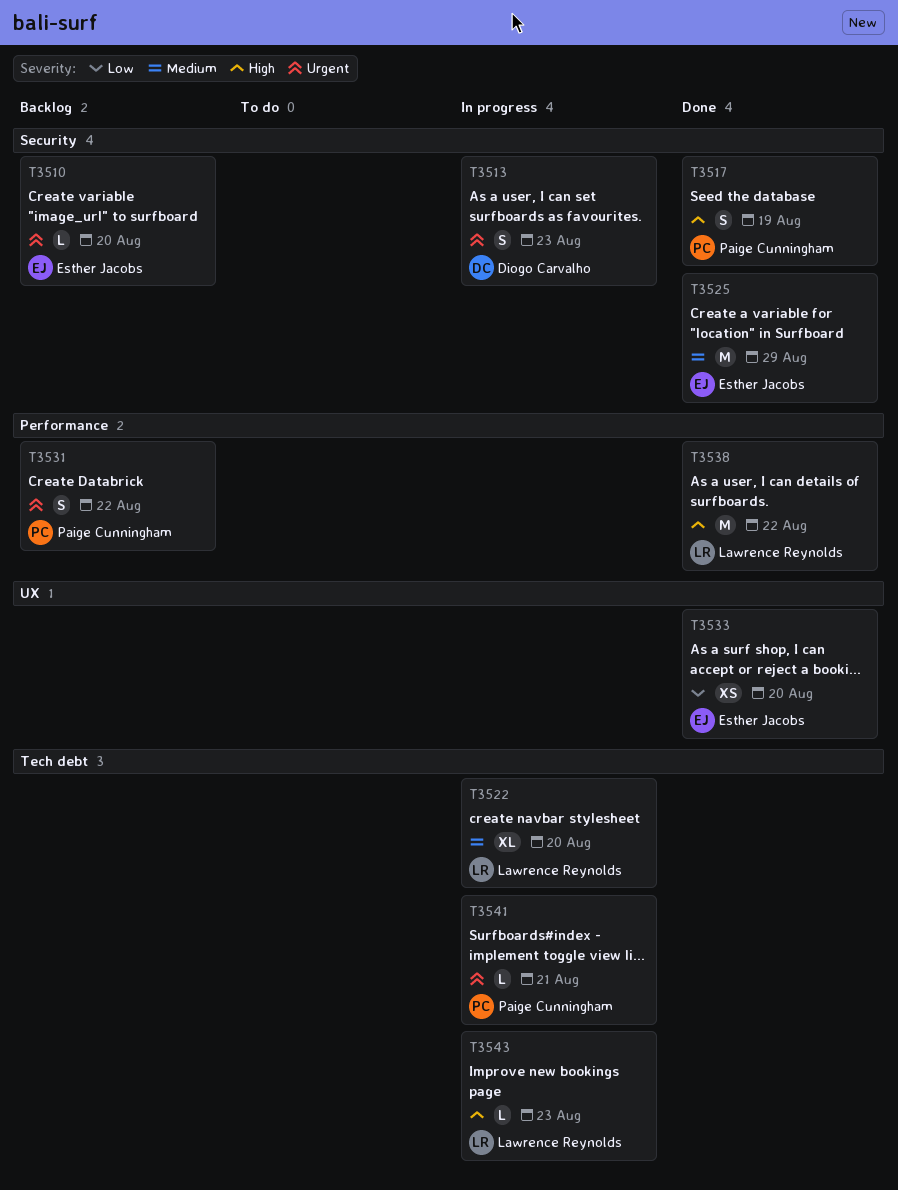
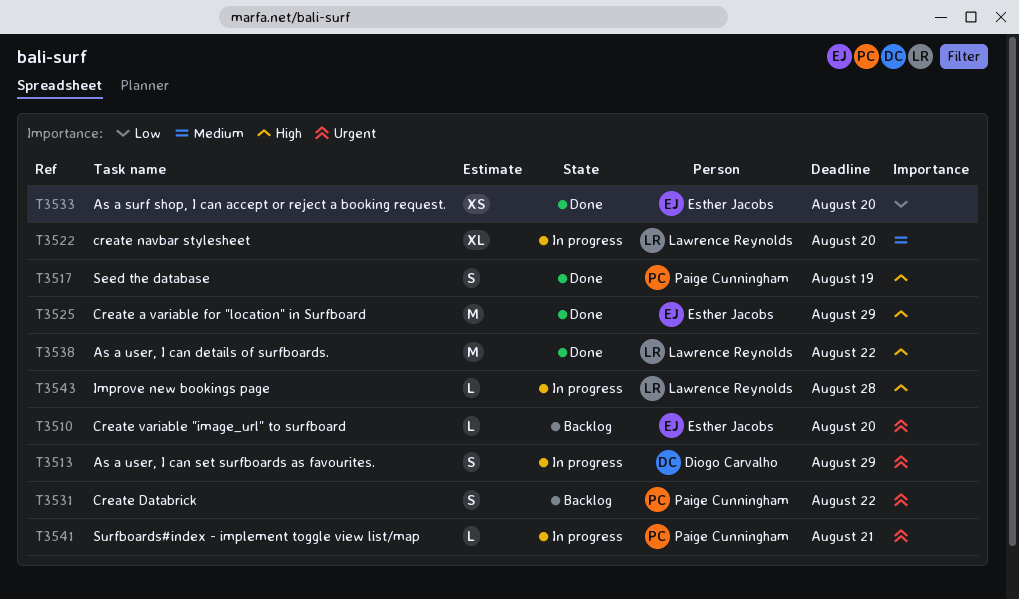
T3513, due: Aug 23 -> Aug 29
T3525, priority: Medium -> High
T3543, due: Aug 23 -> Aug 28

